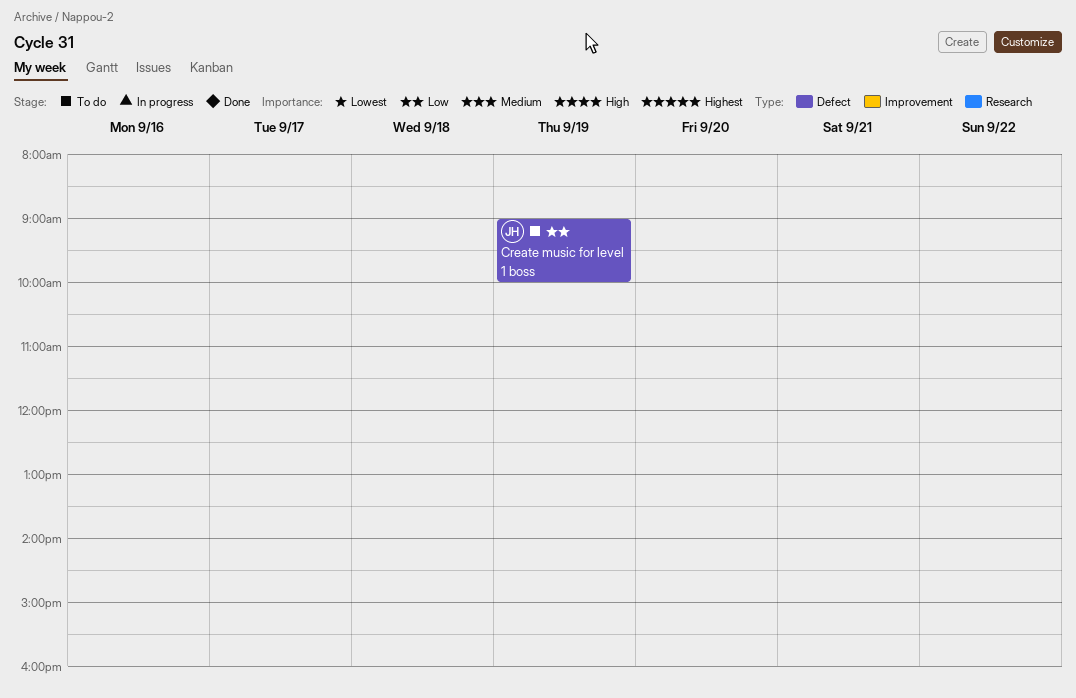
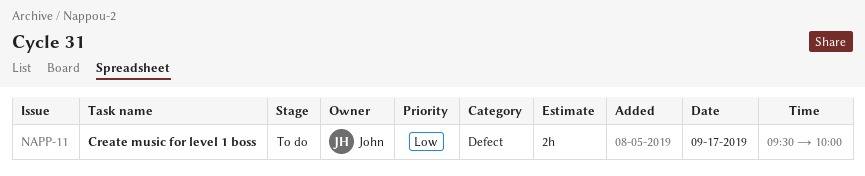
Create music for level 1 boss, day: Sep 19 -> Sep 17
Create music for level 1 boss, begins: 09:00 -> 09:30

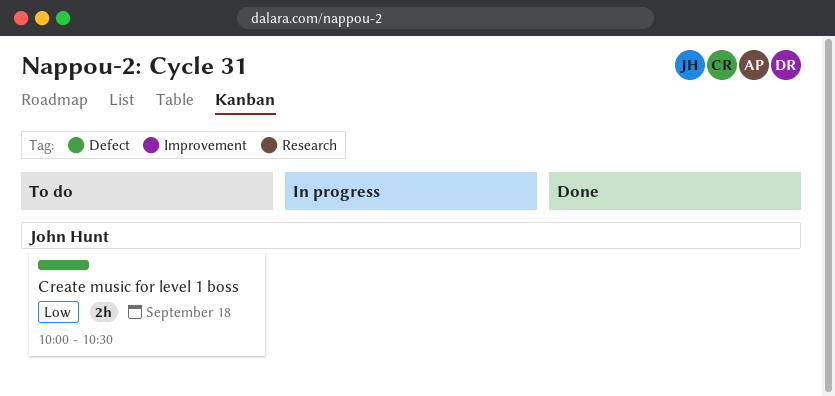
Create music for level 1 boss, day: Sep 17 -> Sep 18
Create music for level 1 boss, begins: 09:30 -> 10:00
Create music for level 1 boss, ends: 10:00 -> 10:30

